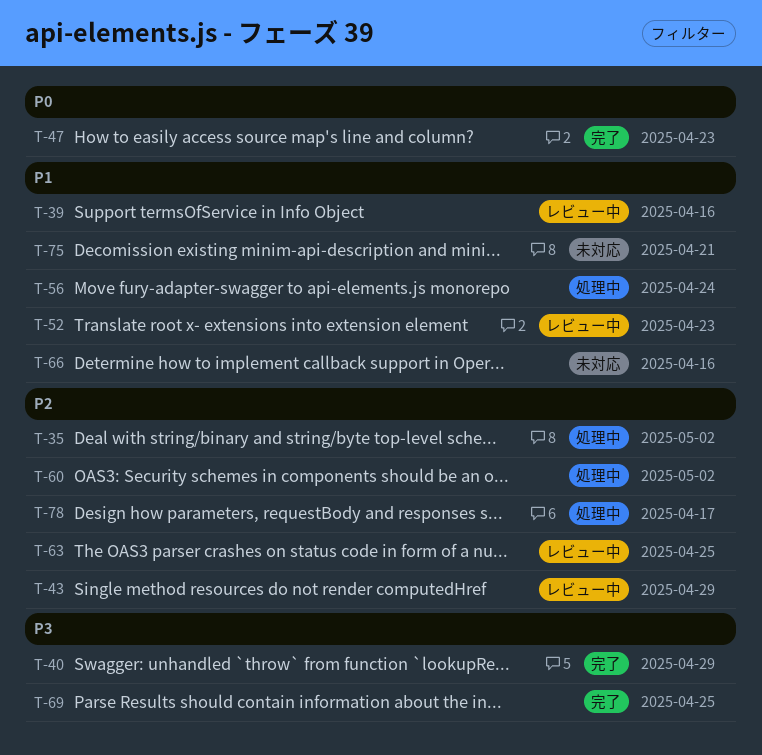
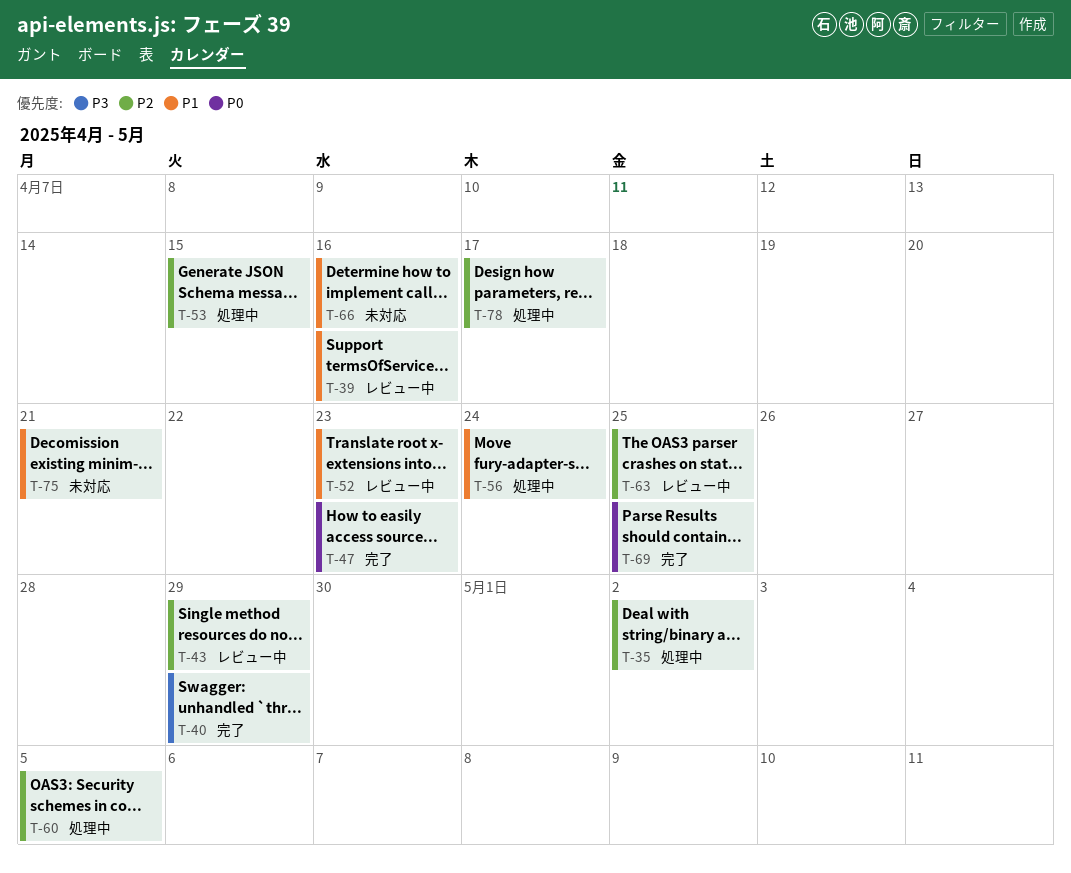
T-53: none -> present
T-60, due: May 2 -> May 5
T-69, priority: P3 -> P0

